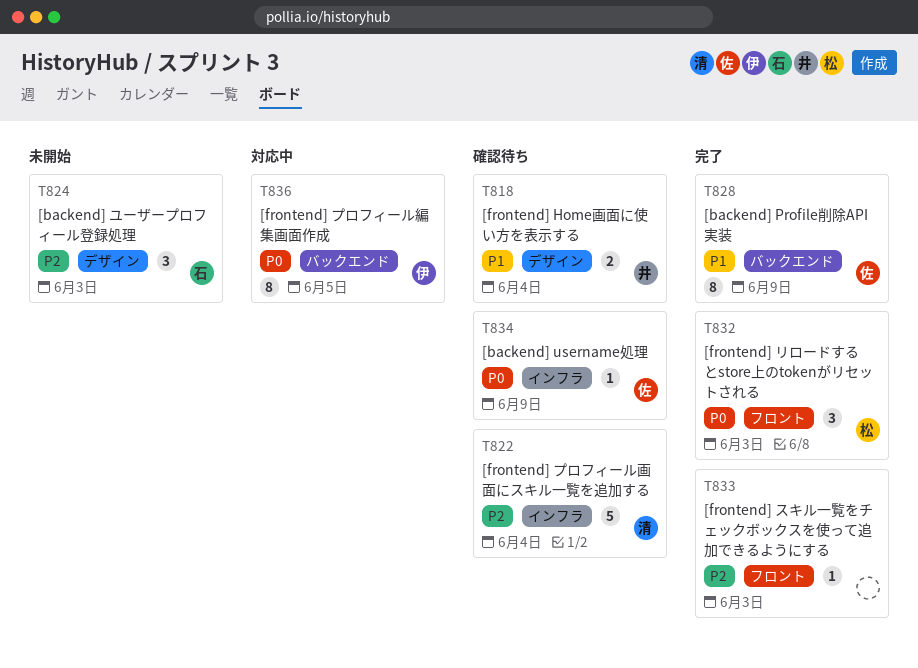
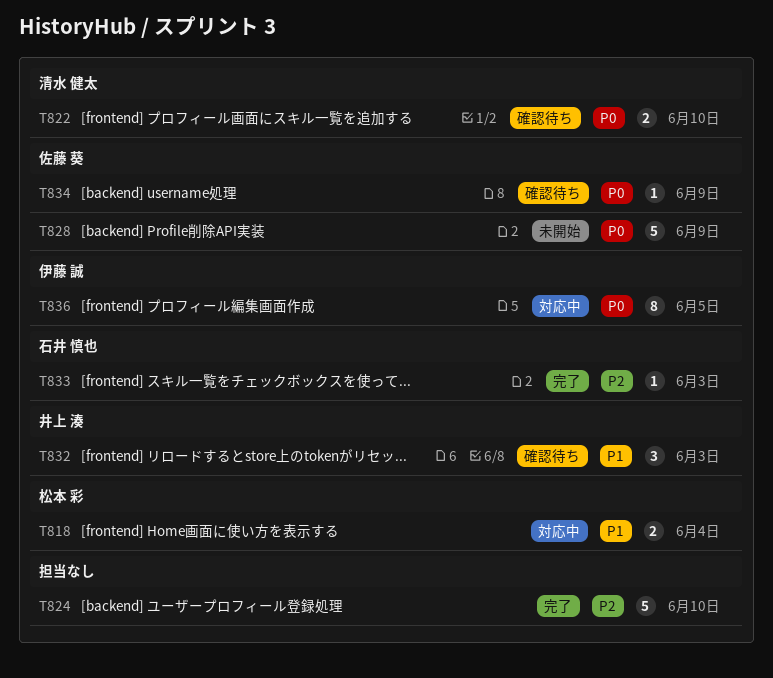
T818, status: 確認待ち -> 対応中
T818, owner: 井上 湊 -> 松本 彩
T822, priority: P2 -> P0
T822, estimate: 5 -> 2
T822, due: Jun 4 -> Jun 10
T824, status: 未開始 -> 完了
T824, owner: 石井 慎也 -> none
T824, estimate: 3 -> 5
T824, due: Jun 3 -> Jun 10
T828, status: 完了 -> 未開始
T828, priority: P1 -> P0
T828, estimate: 8 -> 5
T832, status: 完了 -> 確認待ち
T832, owner: 松本 彩 -> 井上 湊
T832, priority: P0 -> P1
T833, owner: none -> 石井 慎也

